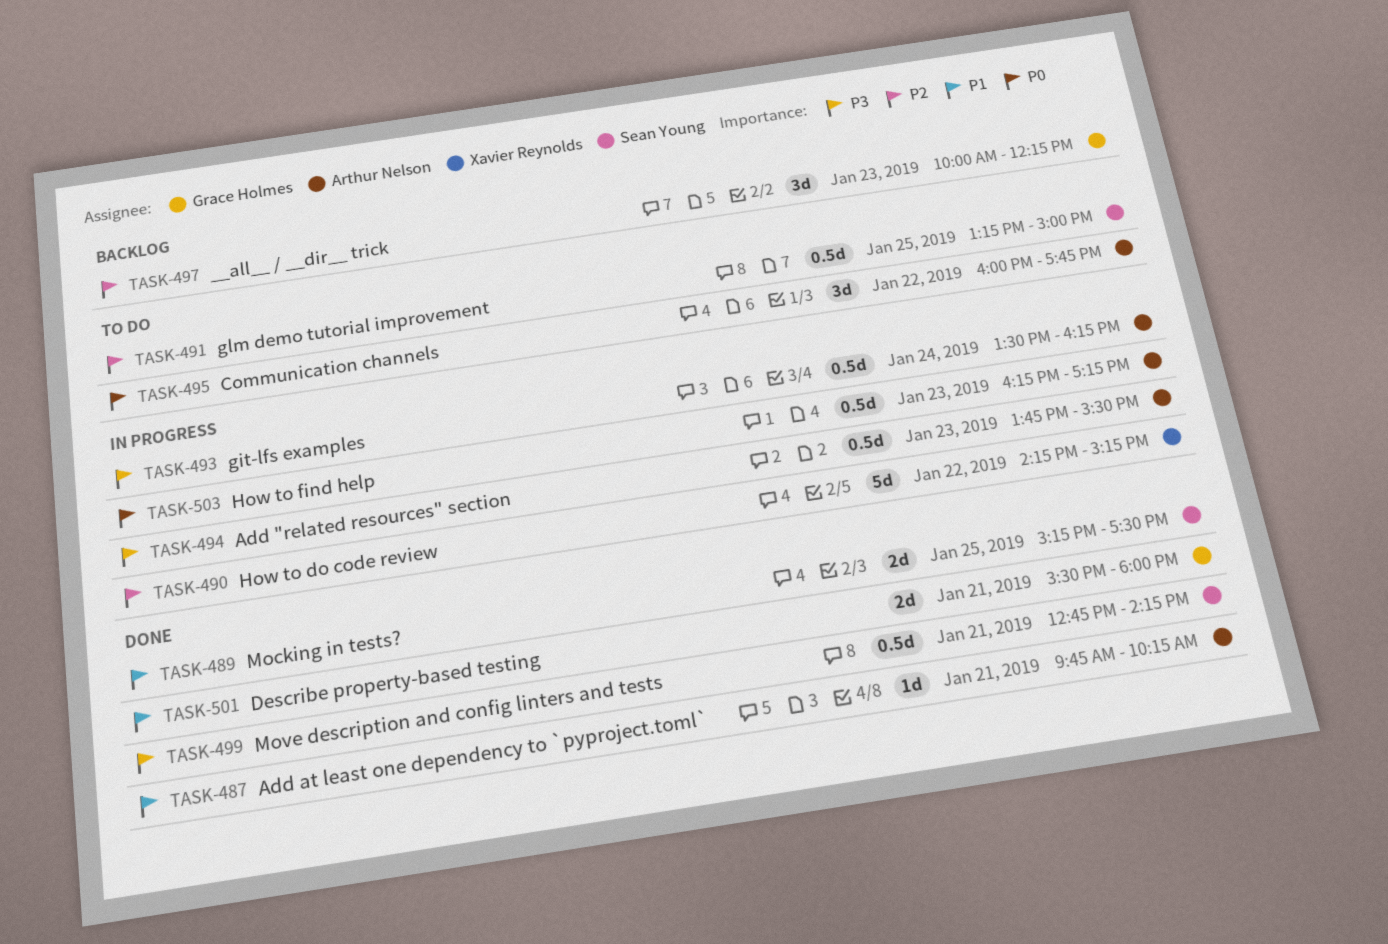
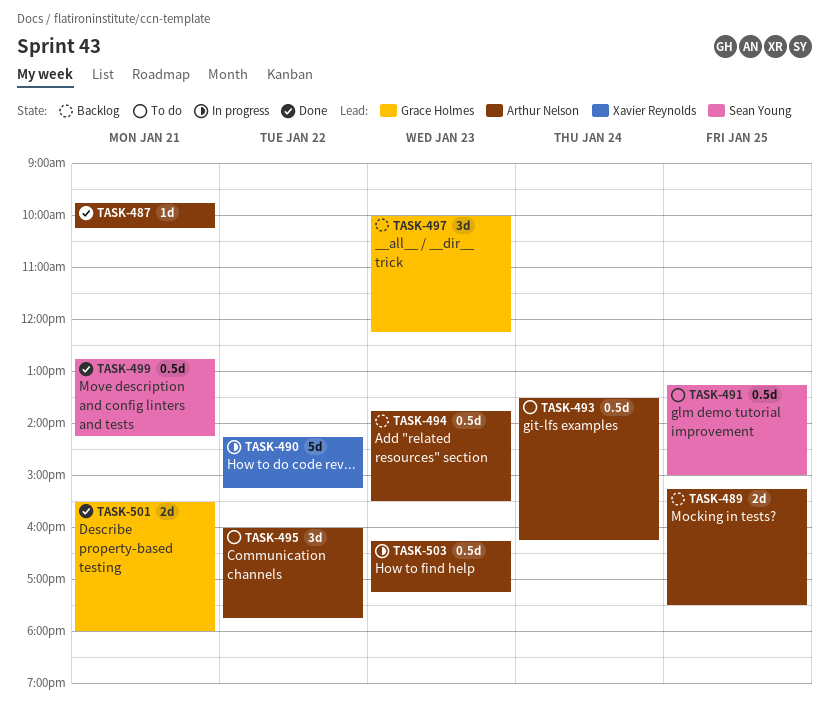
TASK-489, status: Done -> Backlog
TASK-489, owner: Sean Young -> Arthur Nelson
TASK-493, status: In progress -> To do
TASK-494, status: In progress -> Backlog

